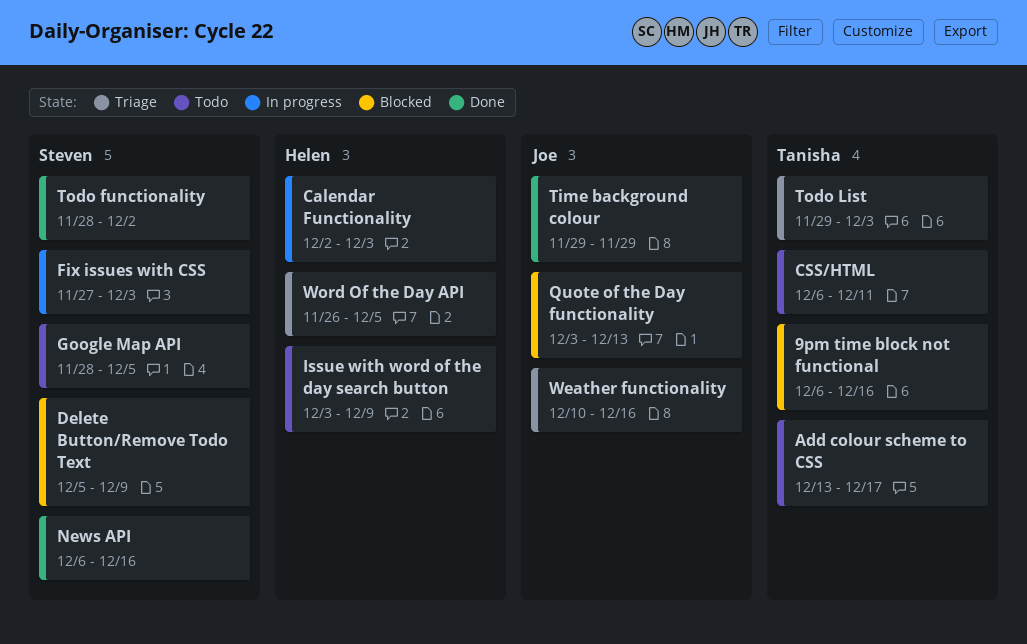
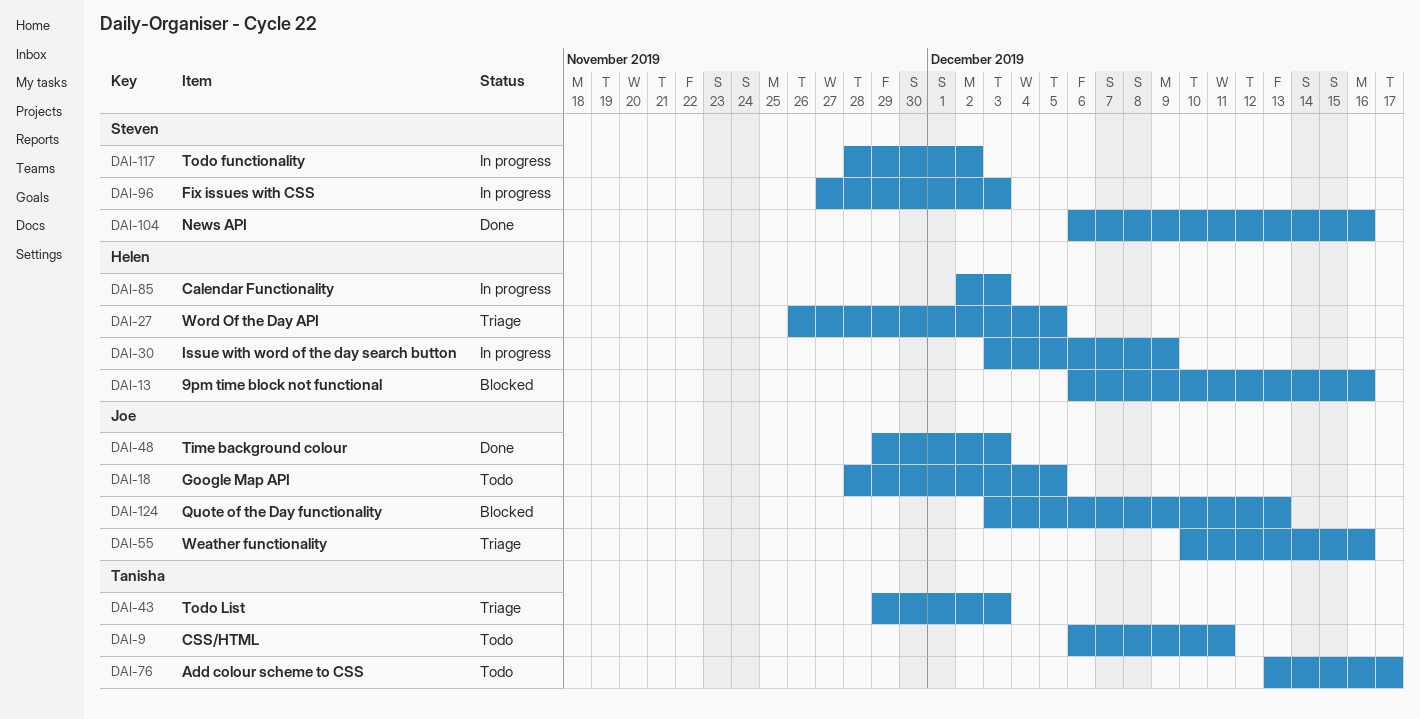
9pm time block not functional, owner: Tanisha -> Helen
Delete Button/Remove Todo Text: present -> none
Google Map API, owner: Steven -> Joe
Issue with word of the day search button, status: Todo -> In progress
Time background colour, due: Nov 29 -> Dec 3
Todo functionality, status: Done -> In progress

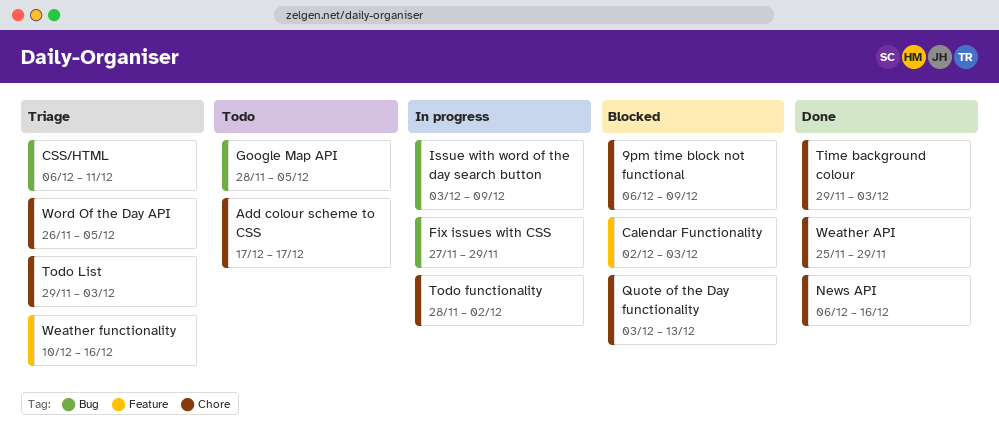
9pm time block not functional, due: Dec 16 -> Dec 9
Add colour scheme to CSS, start: Dec 13 -> Dec 17
Calendar Functionality, status: In progress -> Blocked
CSS/HTML, status: Todo -> Triage
Fix issues with CSS, due: Dec 3 -> Nov 29
Weather API: none -> present

